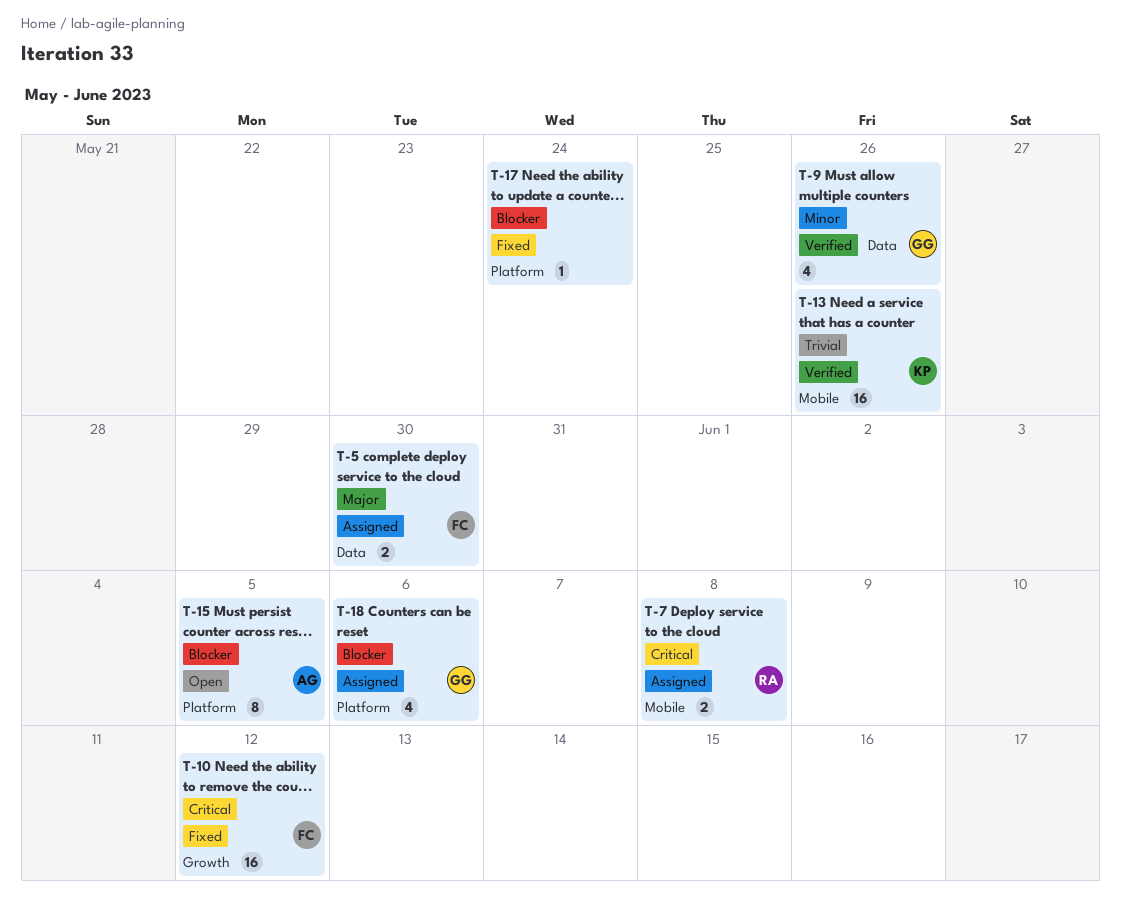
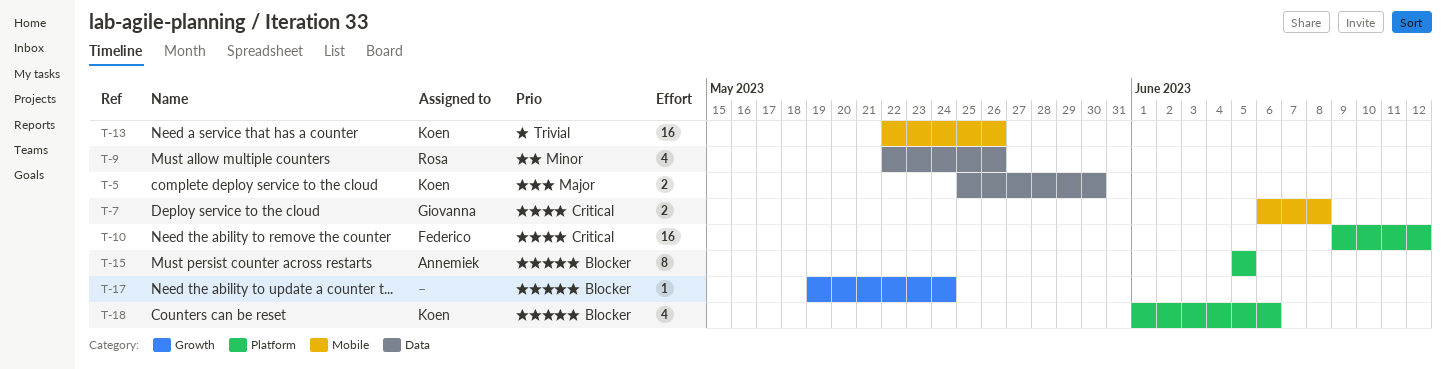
T-5, owner: Federico -> Koen
T-7, owner: Rosa -> Giovanna
T-9, owner: Giovanna -> Rosa
T-10, label: Growth -> Platform
T-17, label: Platform -> Growth
T-18, owner: Giovanna -> Koen

